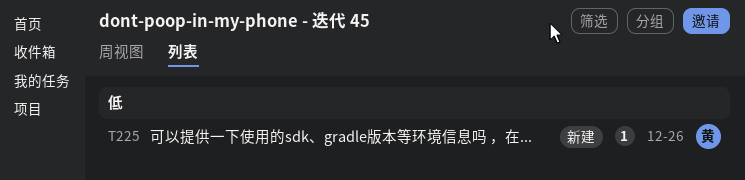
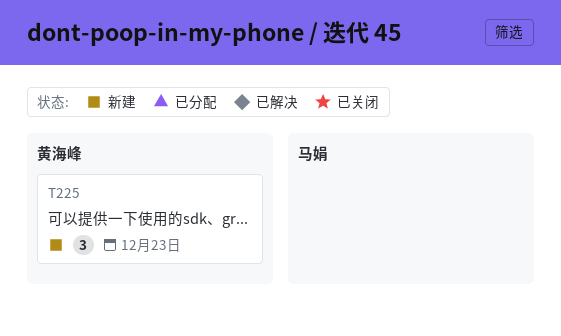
T225, estimate: 1 -> 3
T225, due: Dec 26 -> Dec 23

